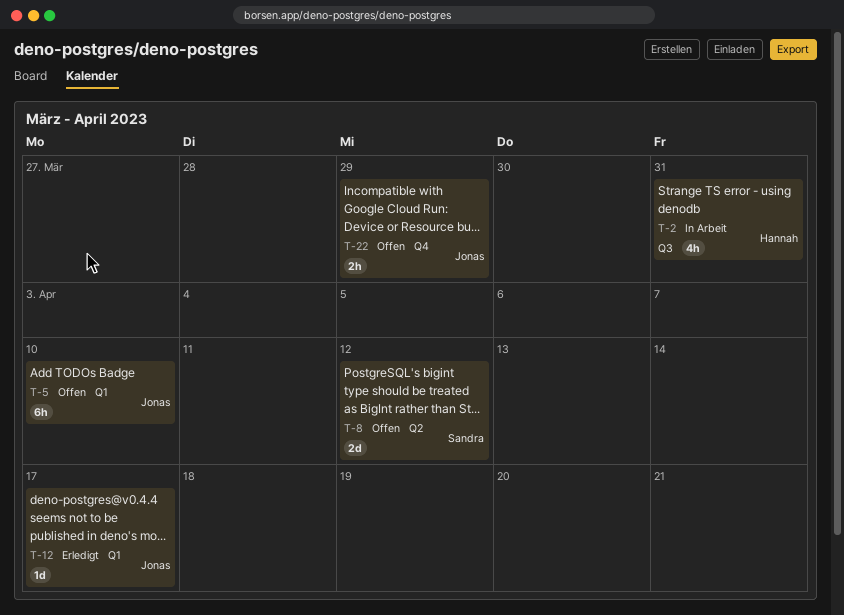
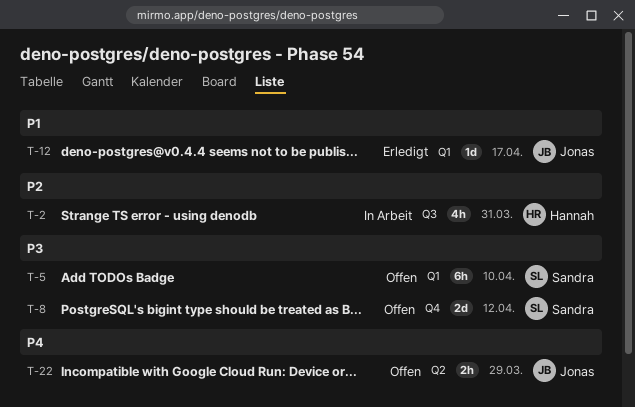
T-5, owner: Jonas -> Sandra
T-8, label: Q2 -> Q4
T-22, label: Q4 -> Q2

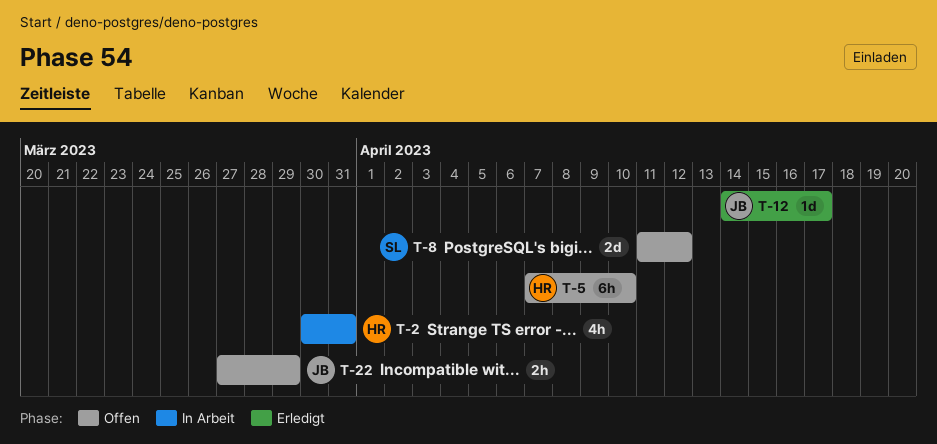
T-5, owner: Sandra -> Hannah

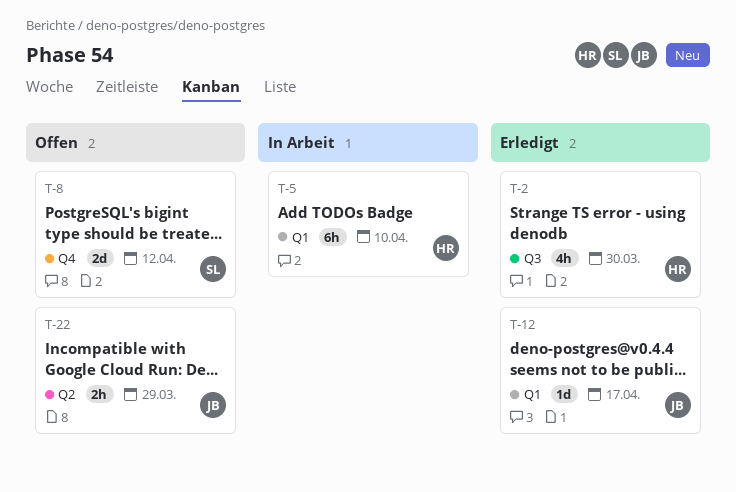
T-2, status: In Arbeit -> Erledigt
T-2, due: Mar 31 -> Mar 30
T-5, status: Offen -> In Arbeit

